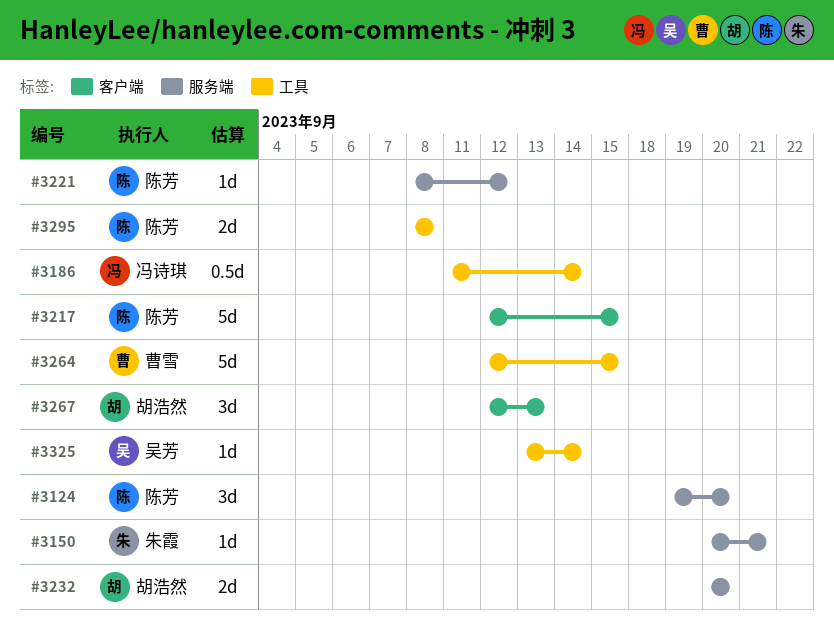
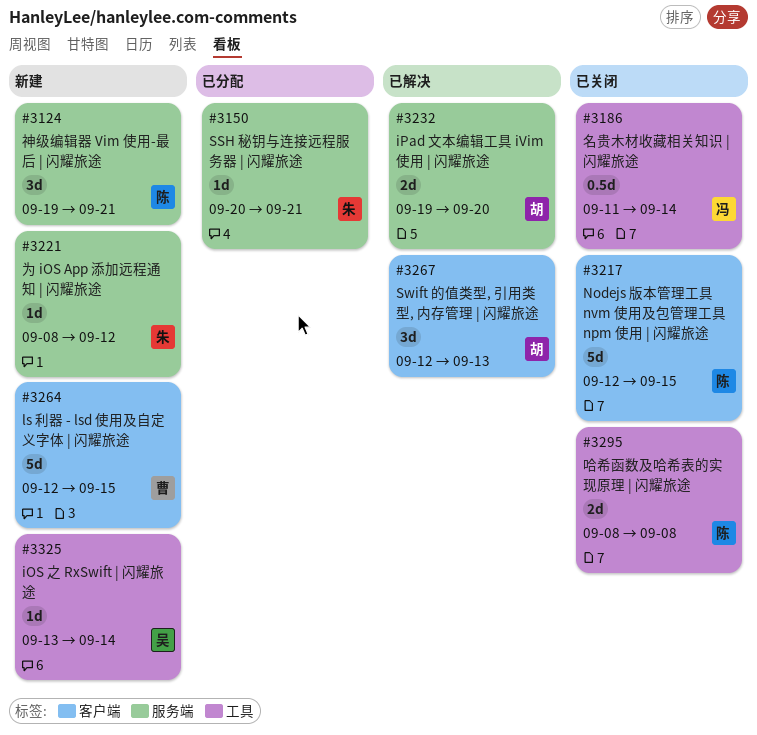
#3124, due: Sep 20 -> Sep 21
#3221, owner: 陈芳 -> 朱霞
#3232, start: Sep 20 -> Sep 19
#3264, label: 工具 -> 客户端

